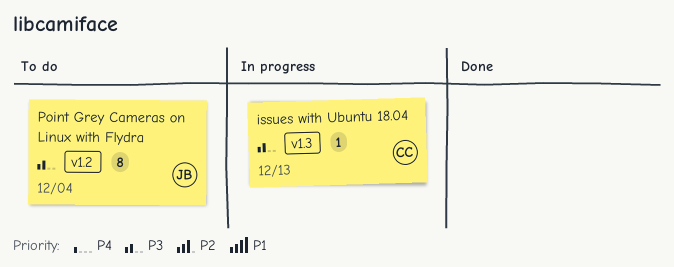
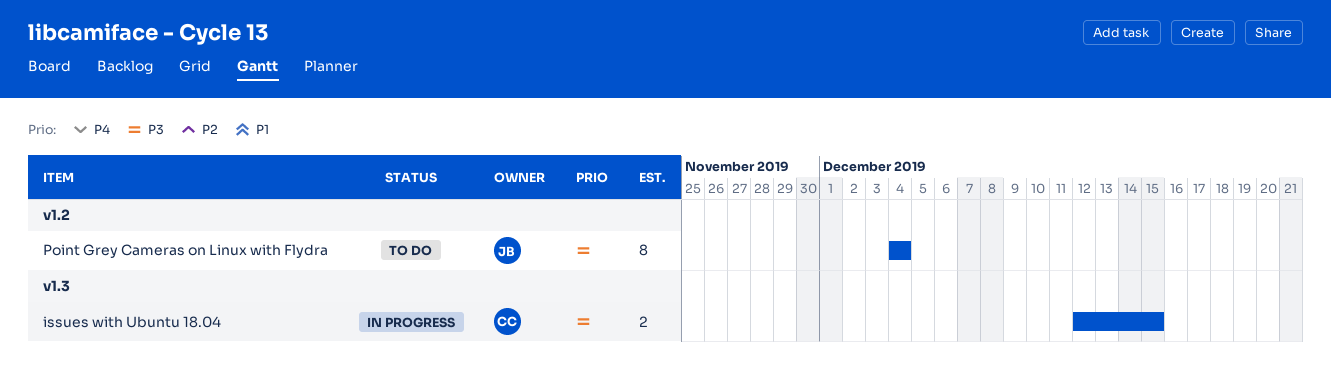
issues with Ubuntu 18.04, estimate: 1 -> 2
issues with Ubuntu 18.04, due: Dec 13 -> Dec 15

